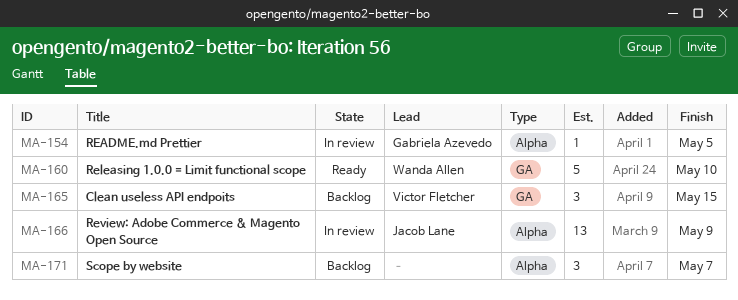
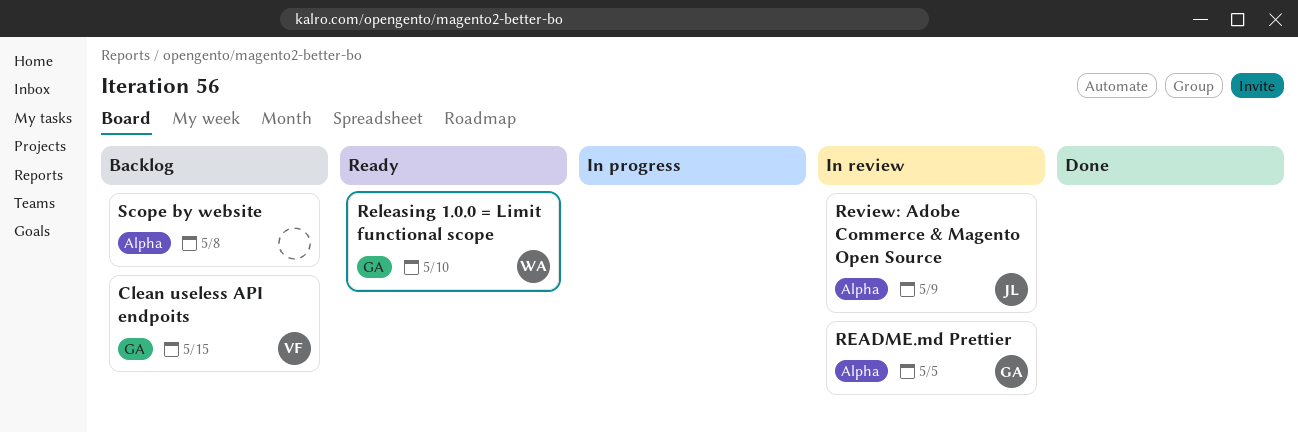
Scope by website, due: May 7 -> May 8

